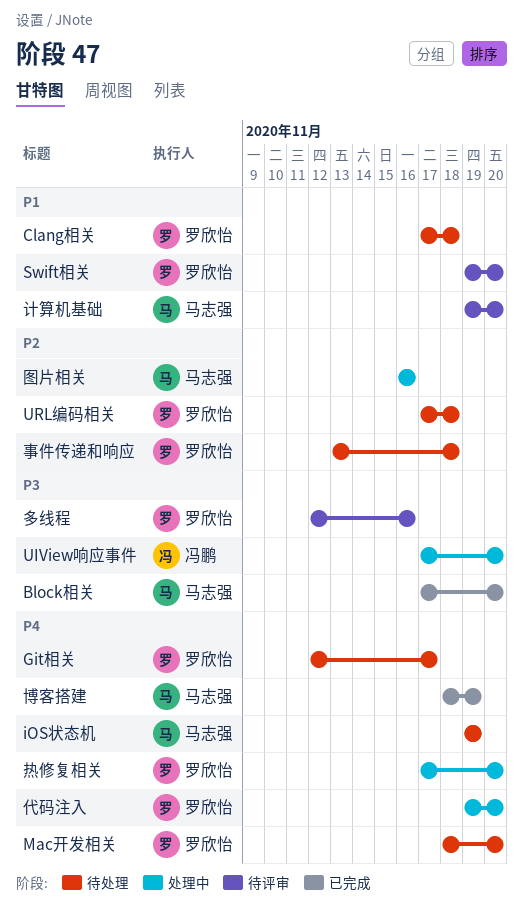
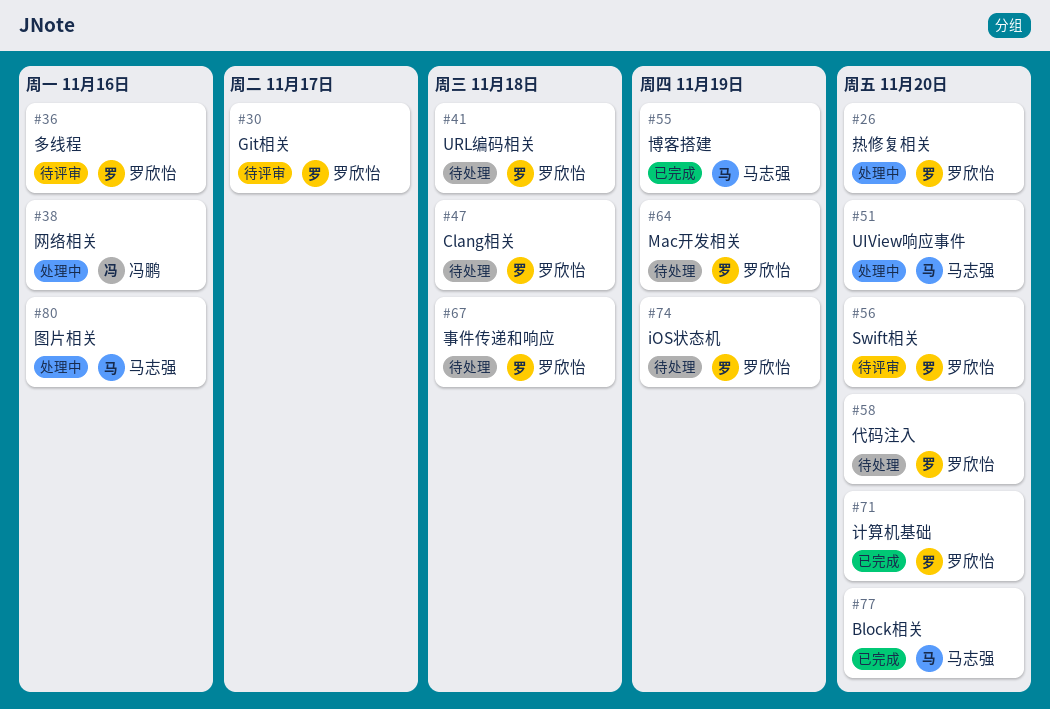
Git相关, status: 待处理 -> 待评审
iOS状态机, owner: 马志强 -> 罗欣怡
Mac开发相关, due: Nov 20 -> Nov 19
UIView响应事件, owner: 冯鹏 -> 马志强
代码注入, status: 处理中 -> 待处理
网络相关: none -> present
计算机基础, status: 待评审 -> 已完成
计算机基础, owner: 马志强 -> 罗欣怡

